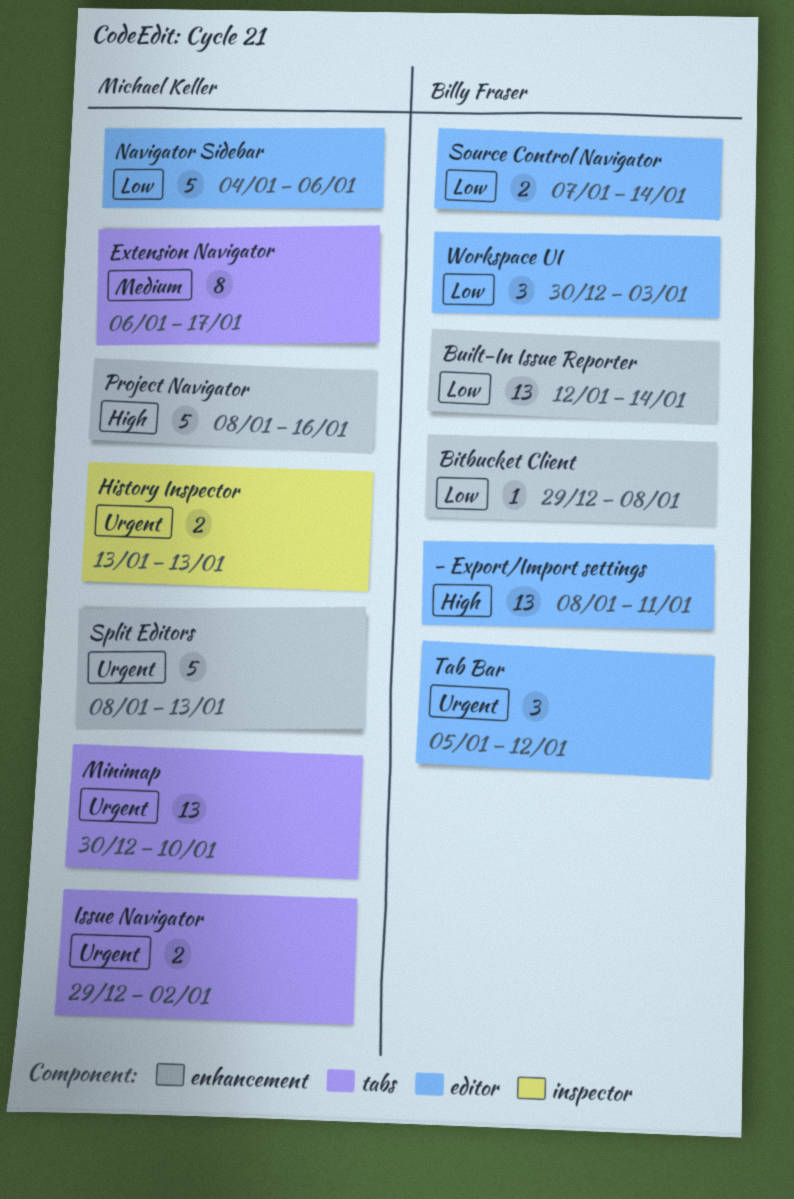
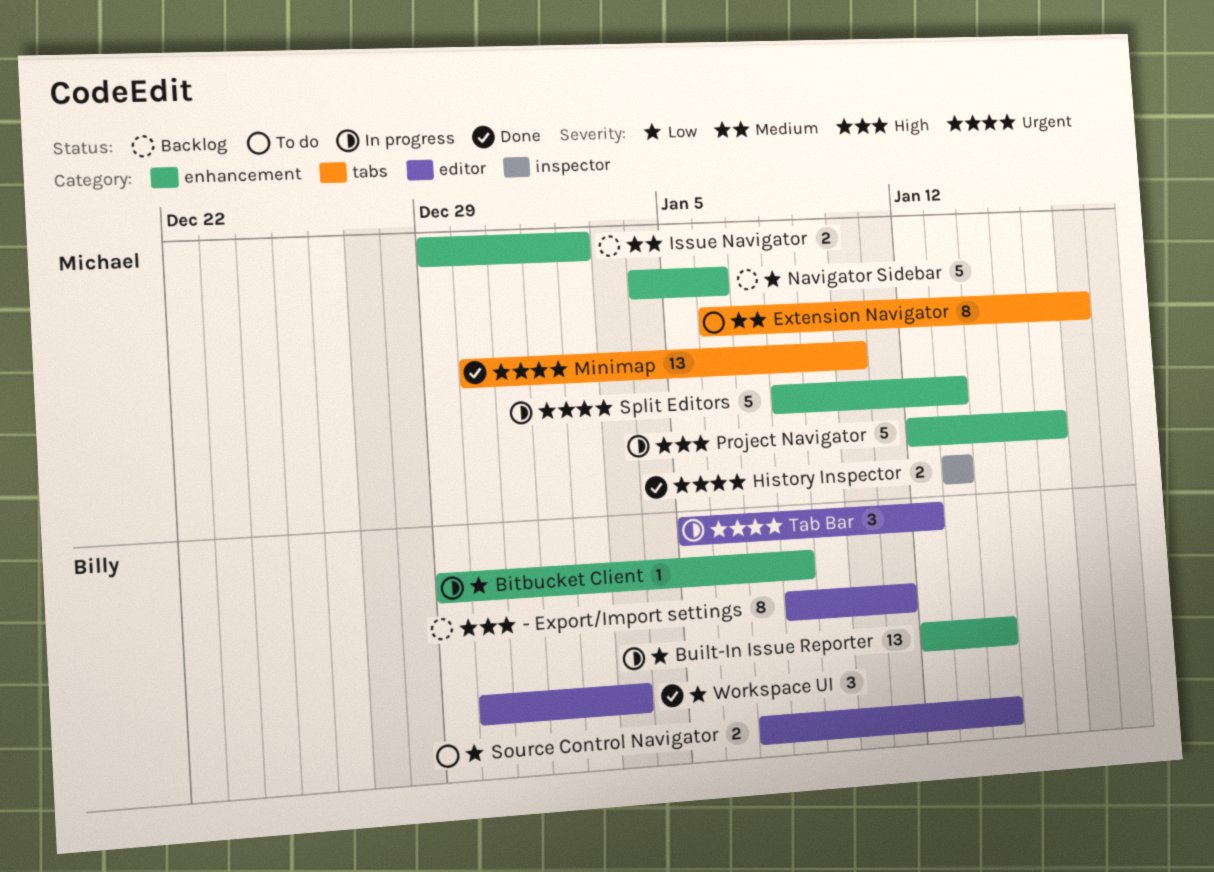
- Export/Import settings, estimate: 13 -> 8
Issue Navigator, priority: Urgent -> Medium
Issue Navigator, label: tabs -> enhancement
Navigator Sidebar, label: editor -> enhancement
Project Navigator, start: Jan 8 -> Jan 12

